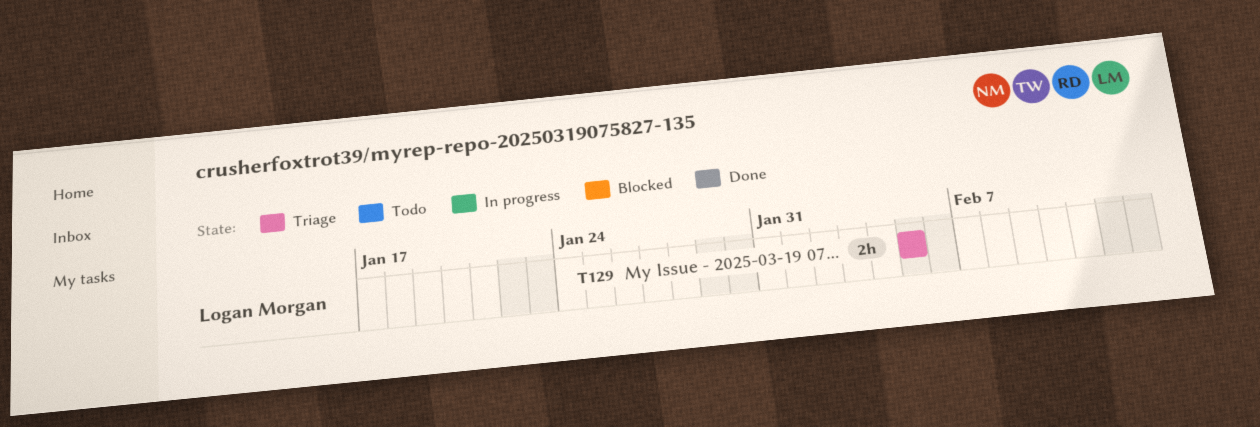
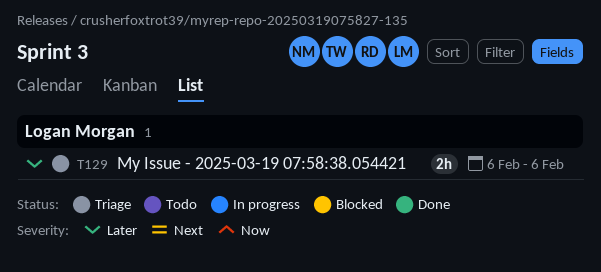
T129, start: Feb 5 -> Feb 6
T129, due: Feb 5 -> Feb 6

